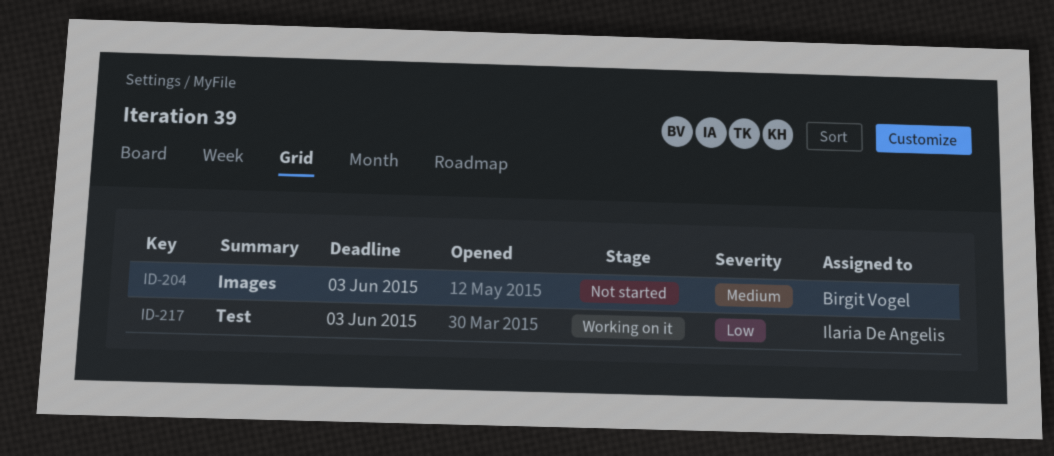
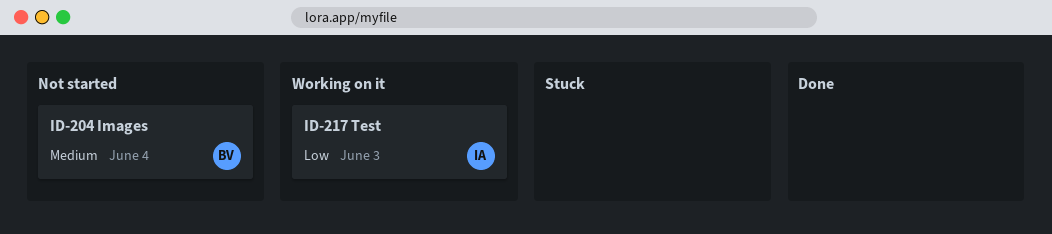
ID-204, due: Jun 3 -> Jun 4

